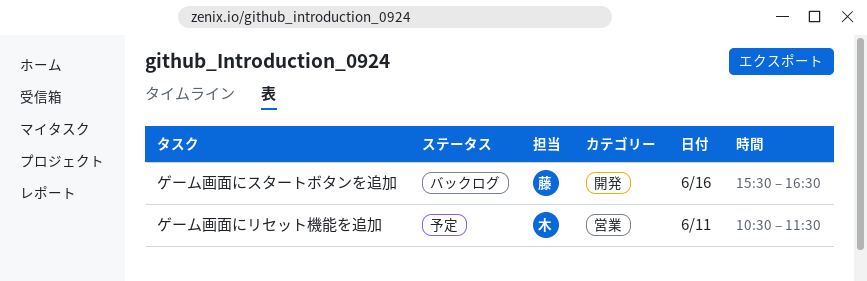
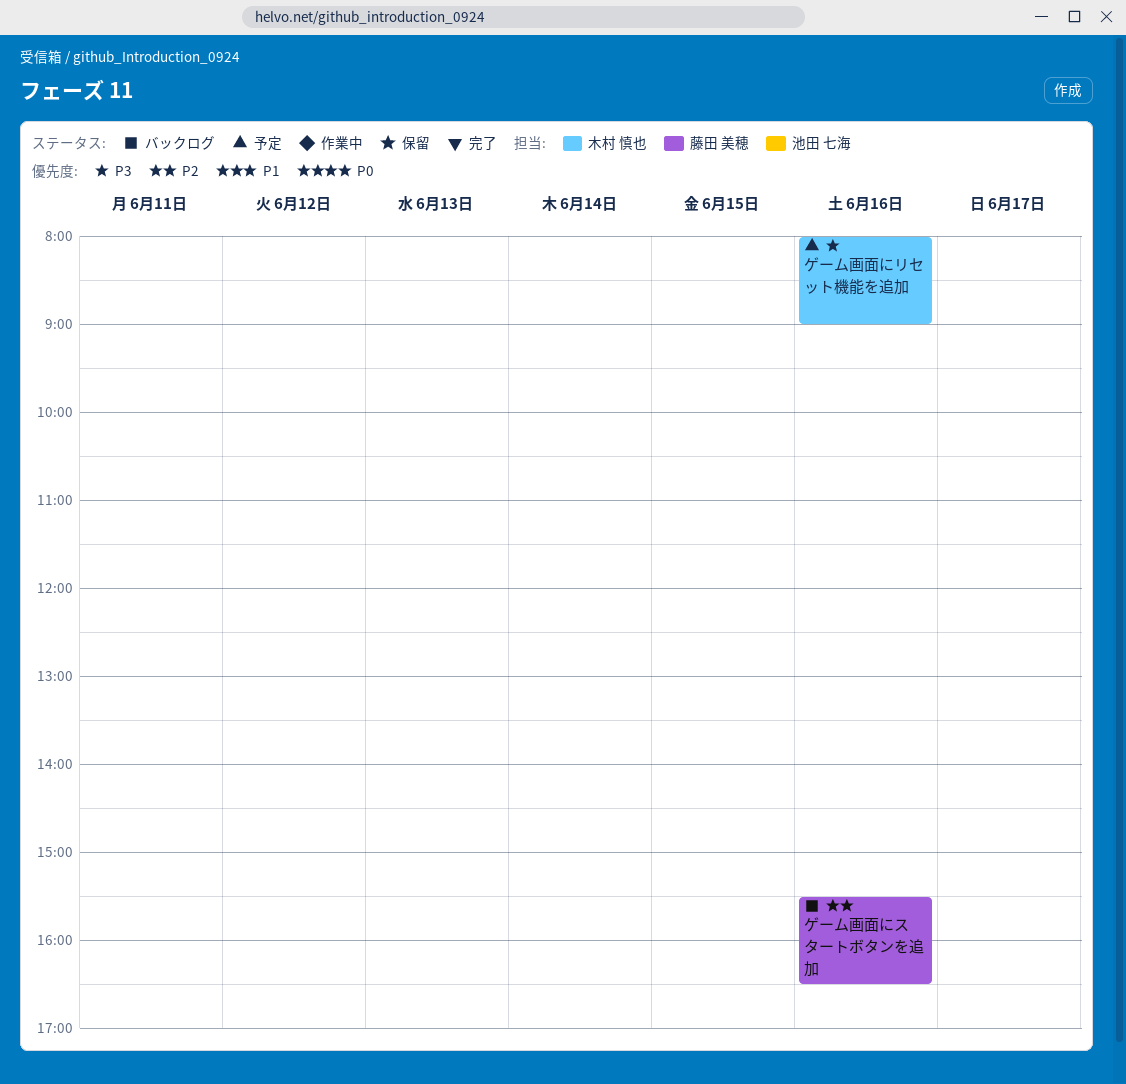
ゲーム画面にリセット機能を追加, day: Jun 11 -> Jun 16
ゲーム画面にリセット機能を追加, begins: 10:30 -> 08:00
ゲーム画面にリセット機能を追加, ends: 11:30 -> 09:00

